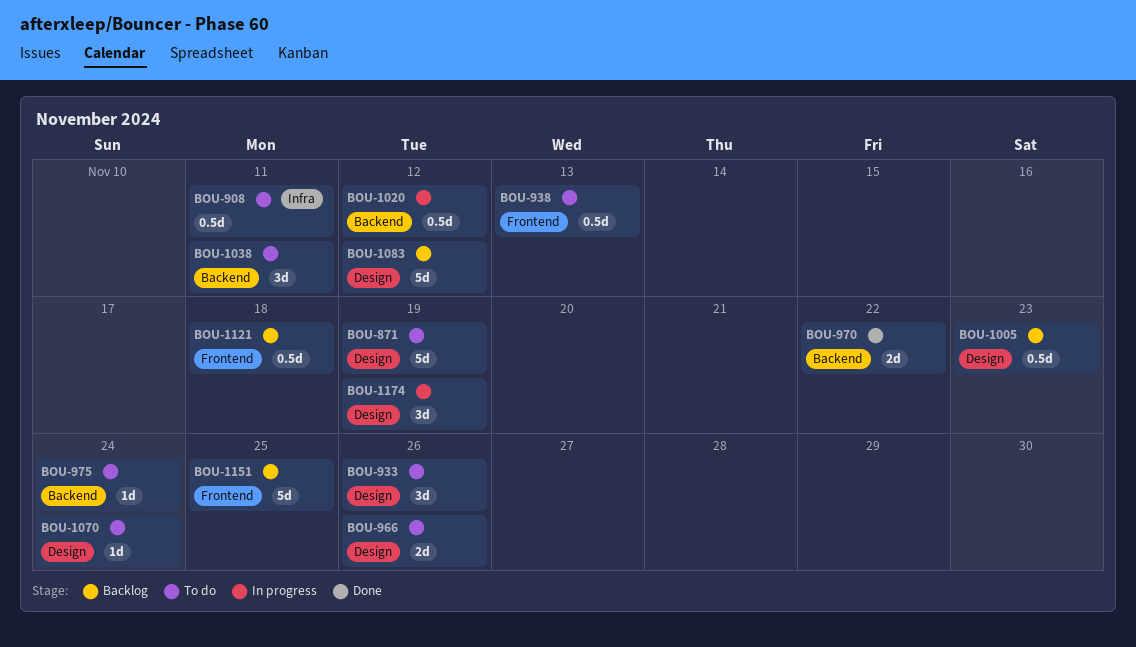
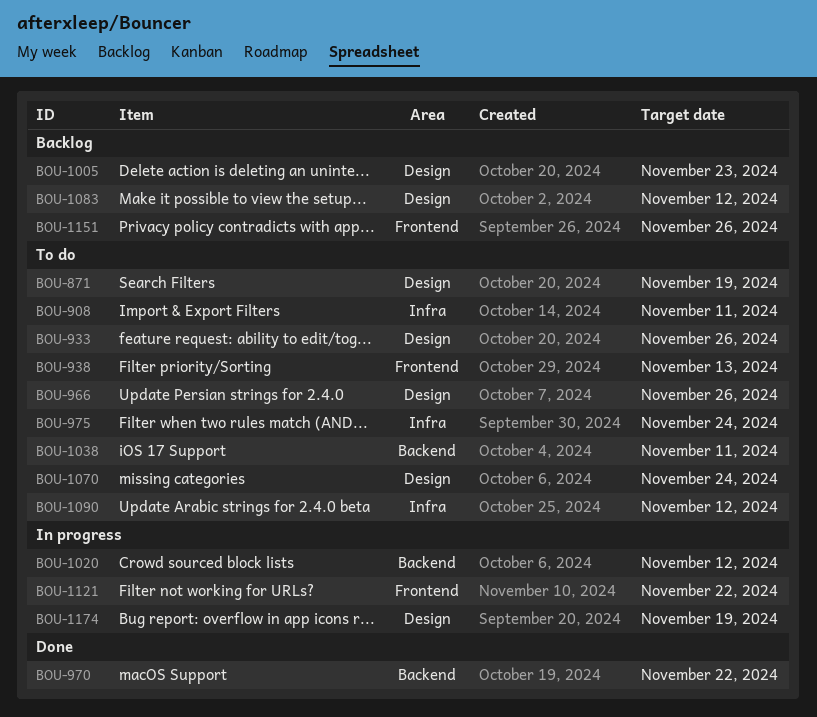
BOU-975, label: Backend -> Infra
BOU-1090: none -> present
BOU-1121, status: Backlog -> In progress
BOU-1121, due: Nov 18 -> Nov 22
BOU-1151, due: Nov 25 -> Nov 26

